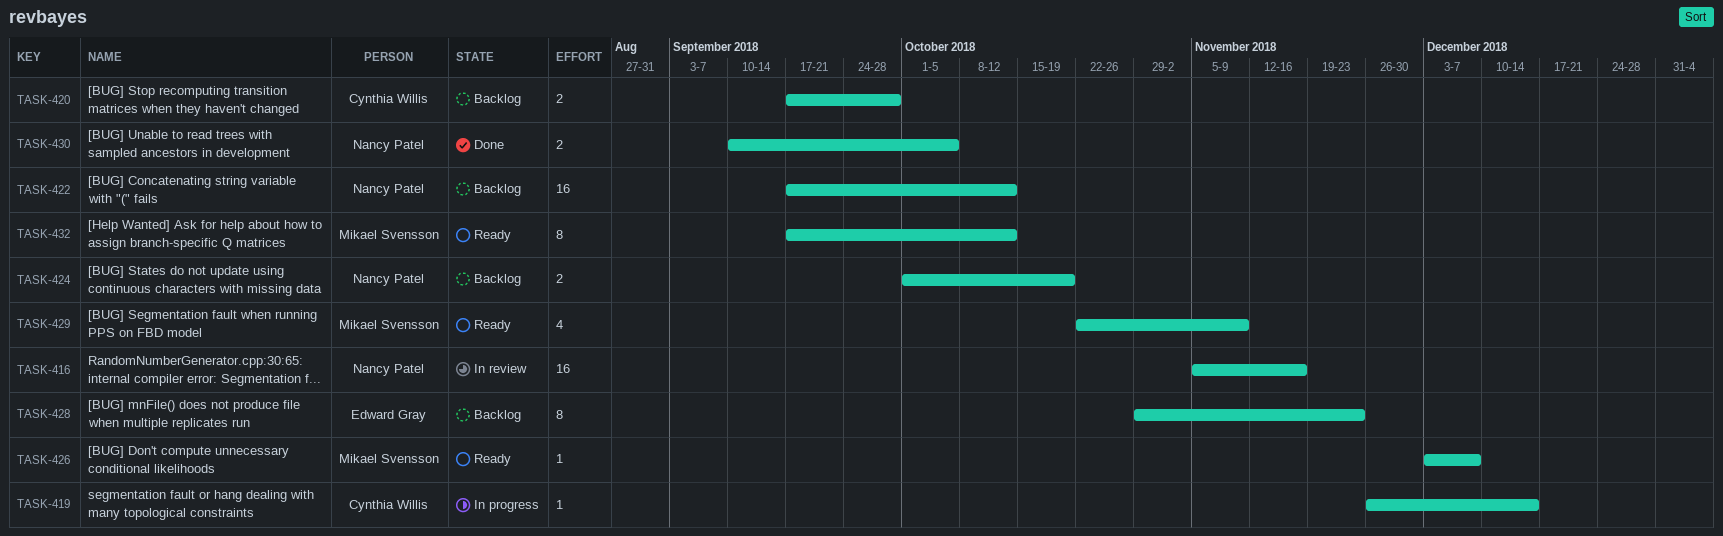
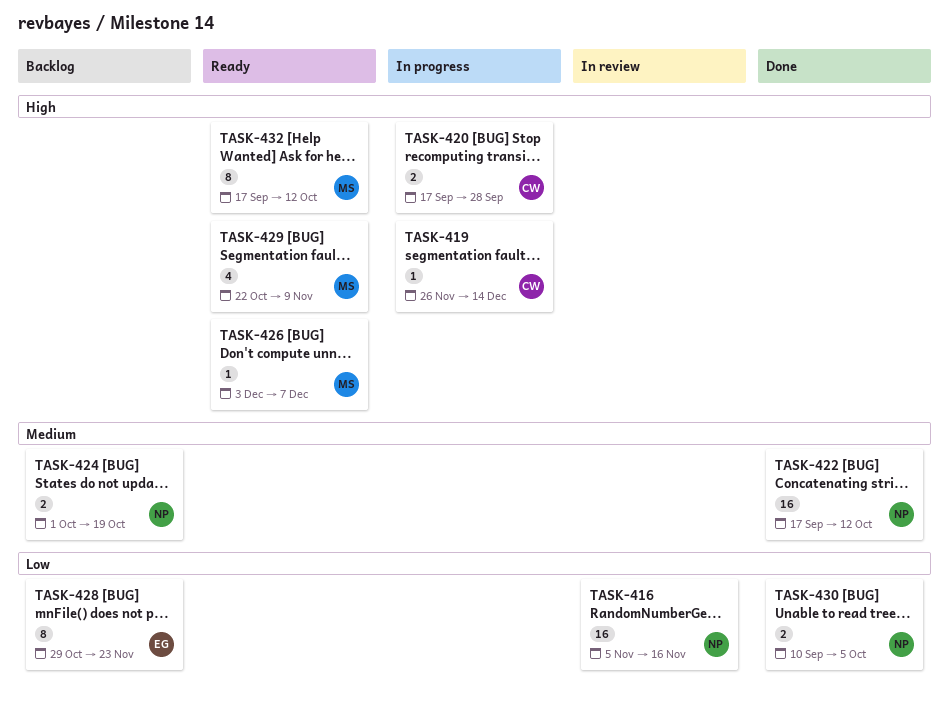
TASK-420, status: Backlog -> In progress
TASK-422, status: Backlog -> Done

